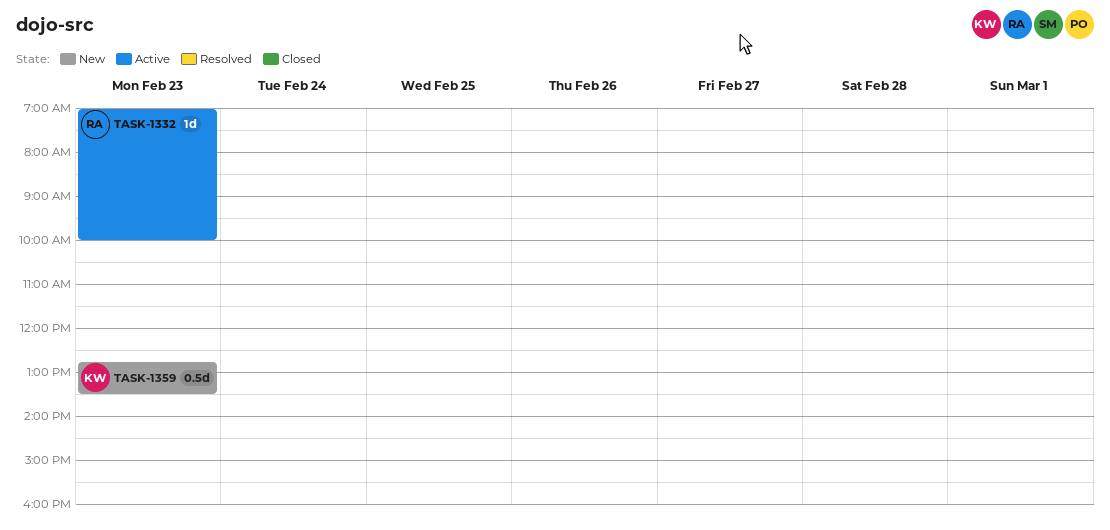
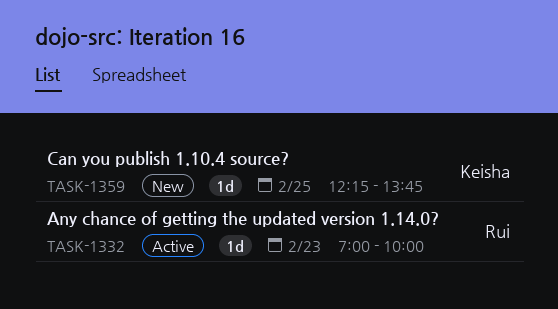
TASK-1359, estimate: 0.5d -> 1d
TASK-1359, day: Feb 23 -> Feb 25
TASK-1359, begins: 12:45 -> 12:15
TASK-1359, ends: 13:30 -> 13:45

